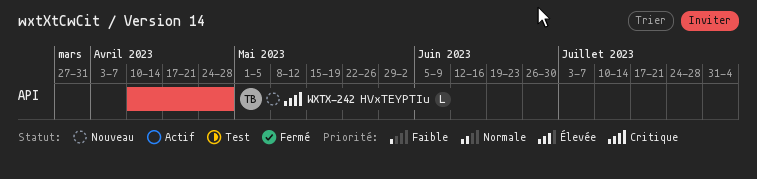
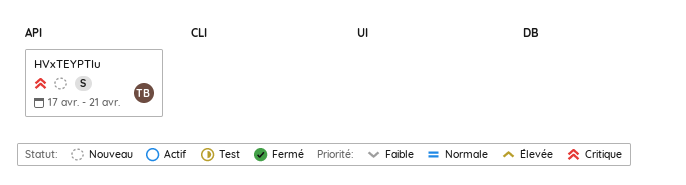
HVxTEYPTIu, estimate: L -> S
HVxTEYPTIu, start: Apr 10 -> Apr 17
HVxTEYPTIu, due: Apr 28 -> Apr 21

